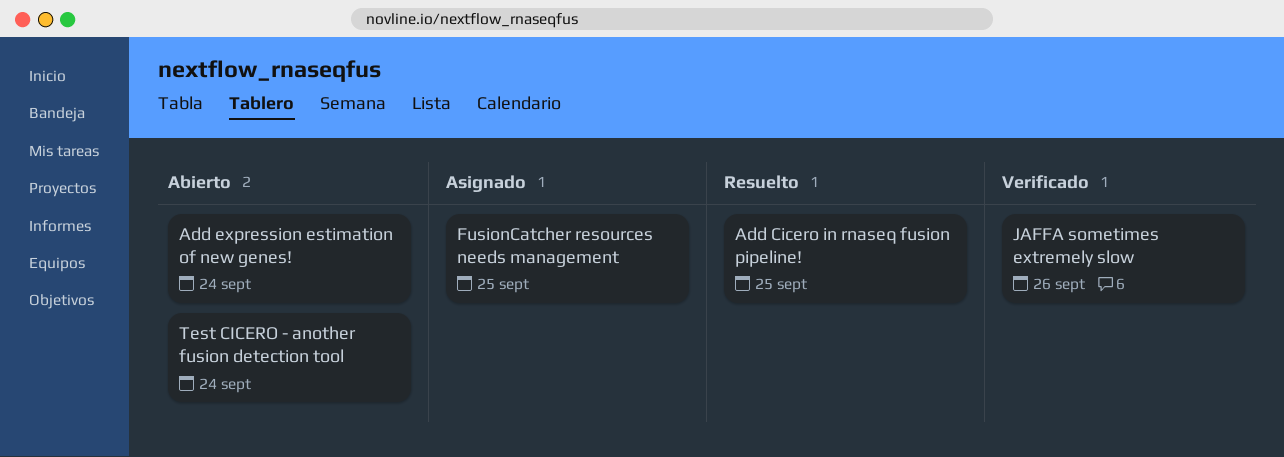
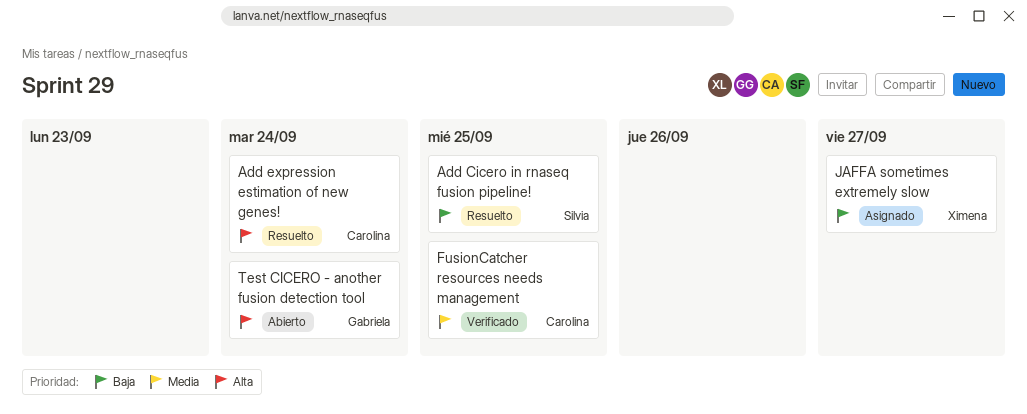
Add expression estimation of new genes!, status: Abierto -> Resuelto
FusionCatcher resources needs management, status: Asignado -> Verificado
JAFFA sometimes extremely slow, status: Verificado -> Asignado
JAFFA sometimes extremely slow, due: Sep 26 -> Sep 27

